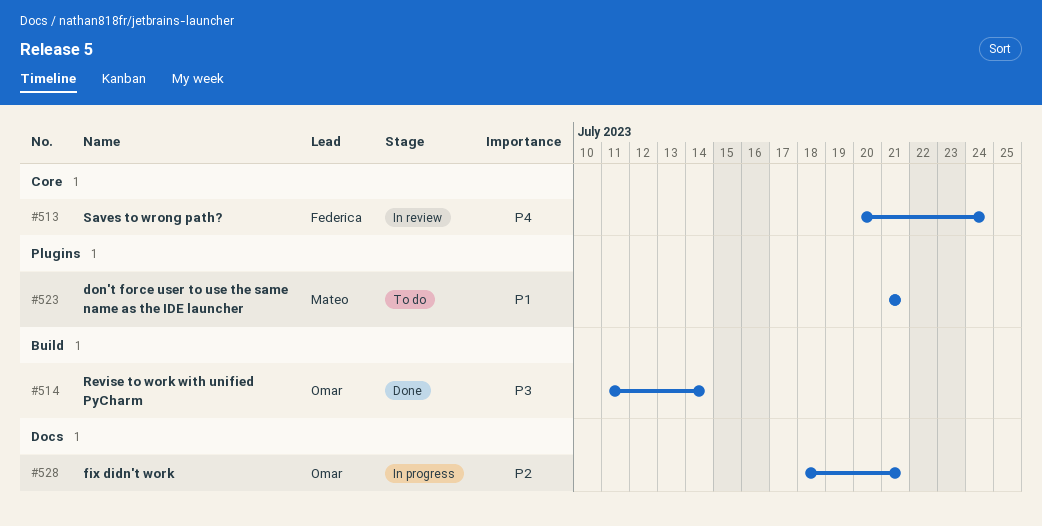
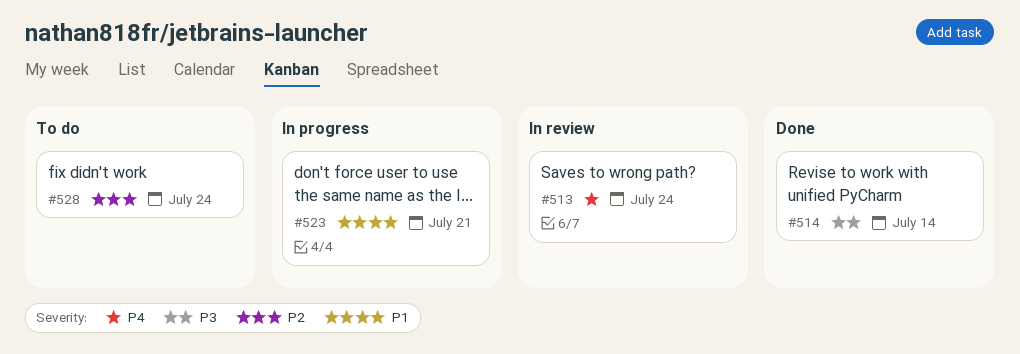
#523, status: To do -> In progress
#528, status: In progress -> To do
#528, due: Jul 21 -> Jul 24

